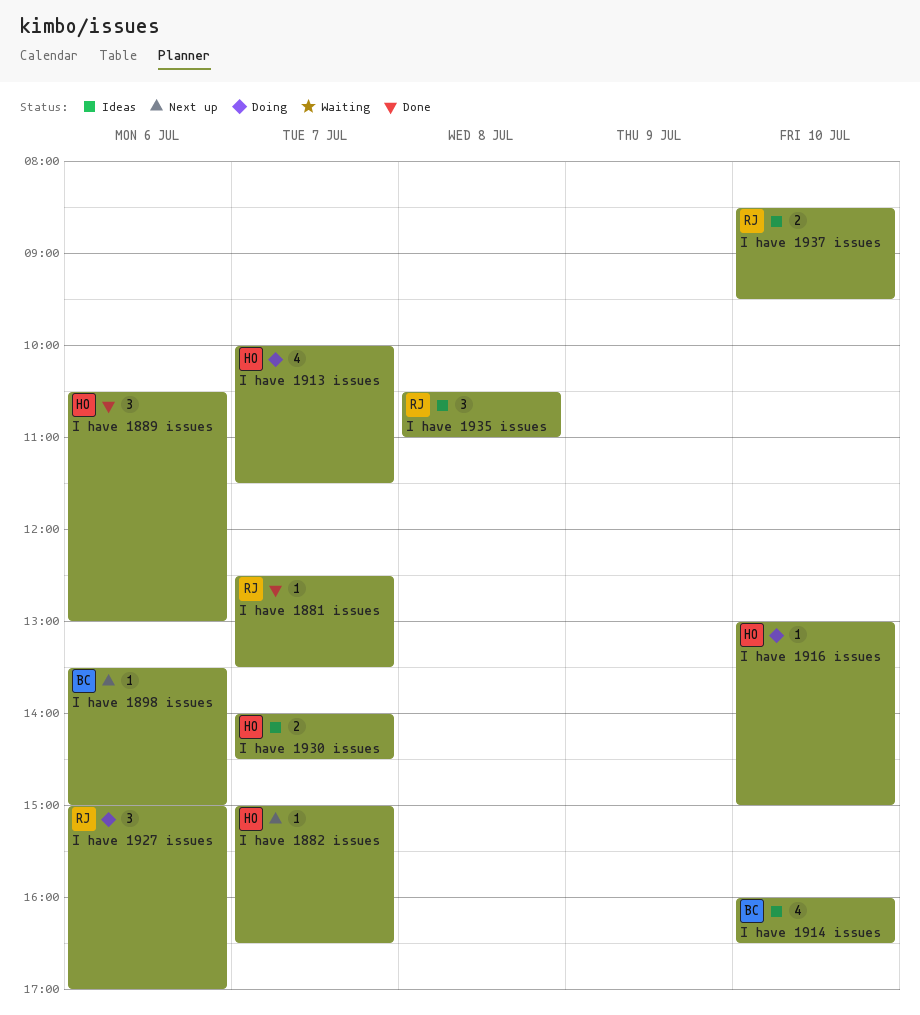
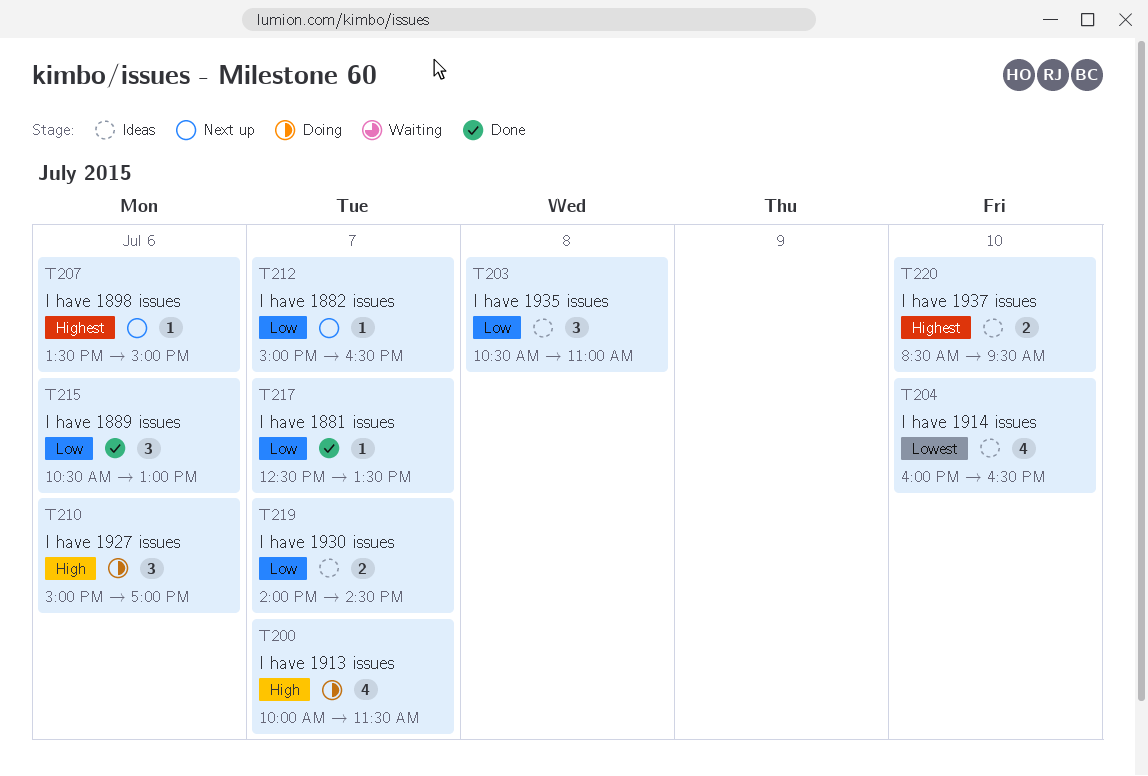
I have 1916 issues: present -> none

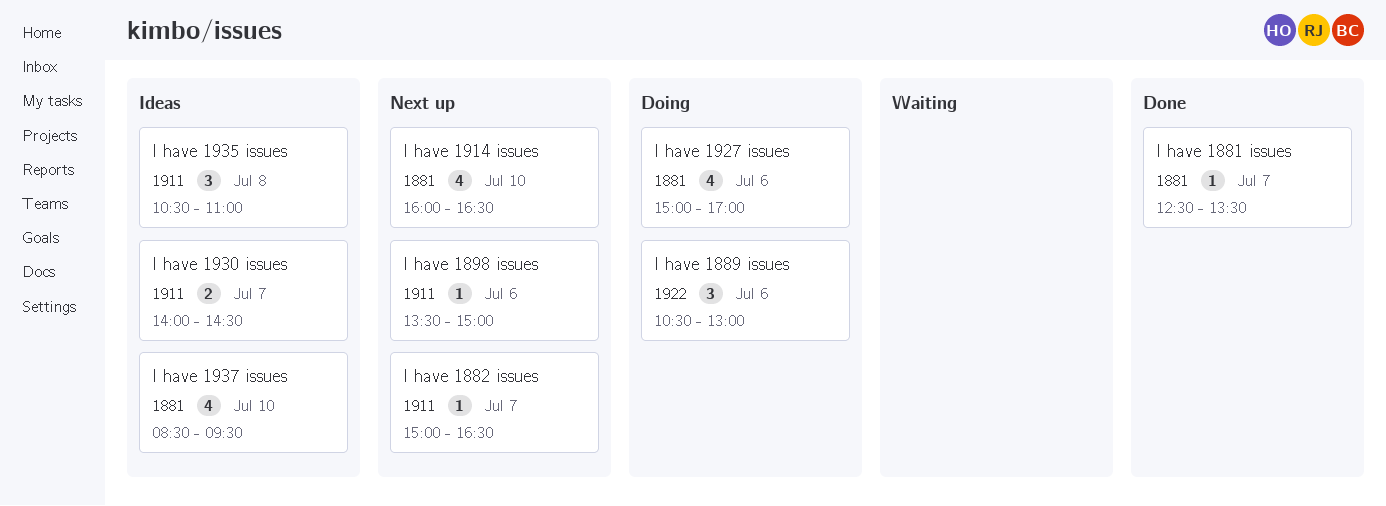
I have 1889 issues, status: Done -> Doing
I have 1913 issues: present -> none
I have 1914 issues, status: Ideas -> Next up
I have 1927 issues, estimate: 3 -> 4
I have 1937 issues, estimate: 2 -> 4

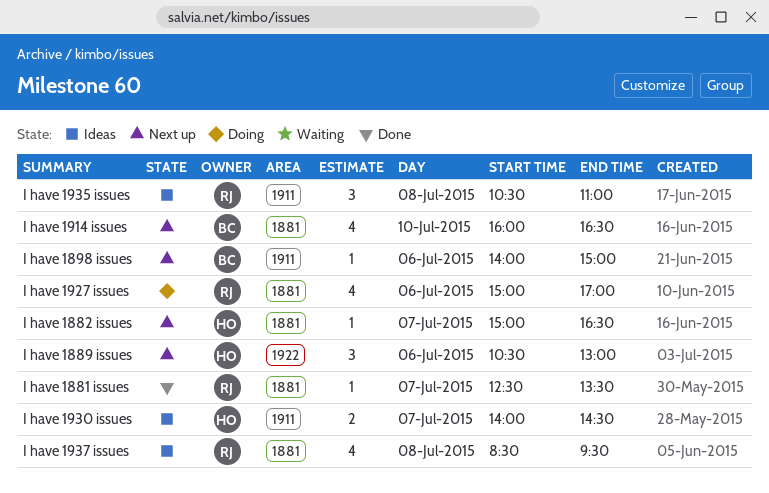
I have 1882 issues, label: 1911 -> 1881
I have 1889 issues, status: Doing -> Next up
I have 1898 issues, begins: 13:30 -> 14:00
I have 1937 issues, day: Jul 10 -> Jul 8

